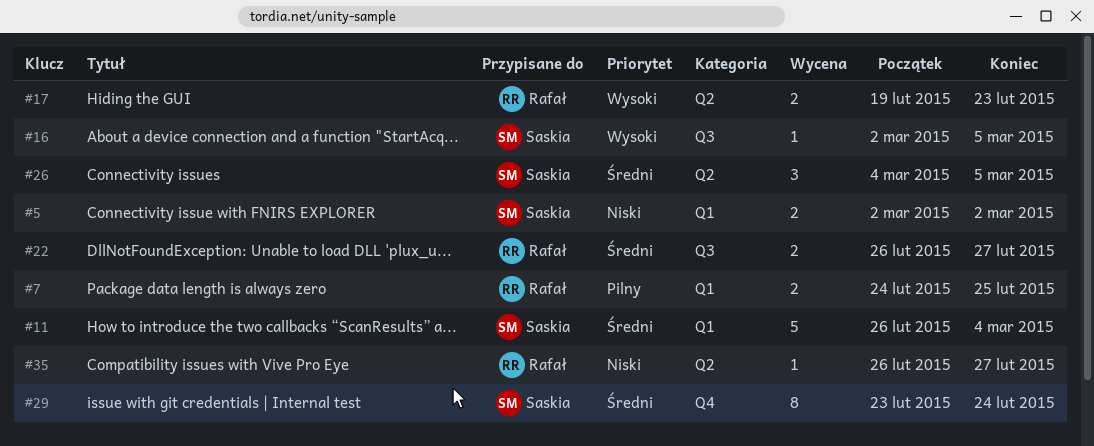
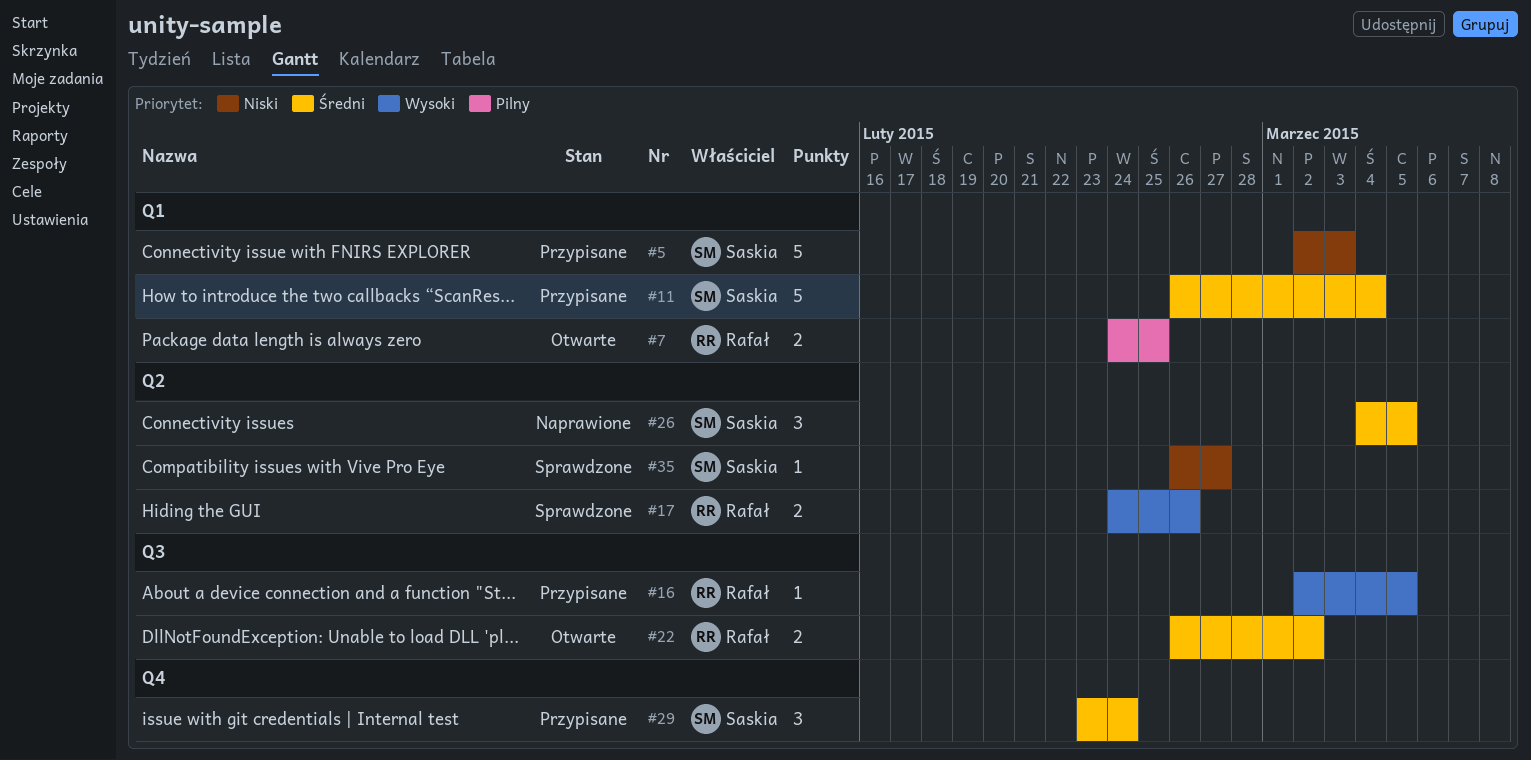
#5, estimate: 2 -> 5
#5, due: Mar 2 -> Mar 3
#16, owner: Saskia -> Rafał
#17, start: Feb 19 -> Feb 24
#17, due: Feb 23 -> Feb 26
#22, due: Feb 27 -> Mar 2
#29, estimate: 8 -> 3
#35, owner: Rafał -> Saskia

